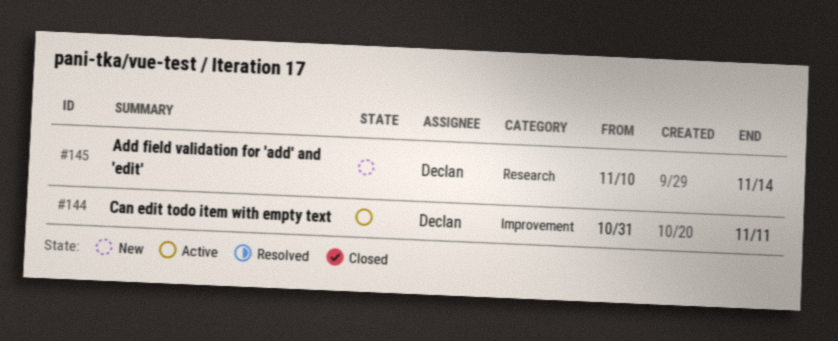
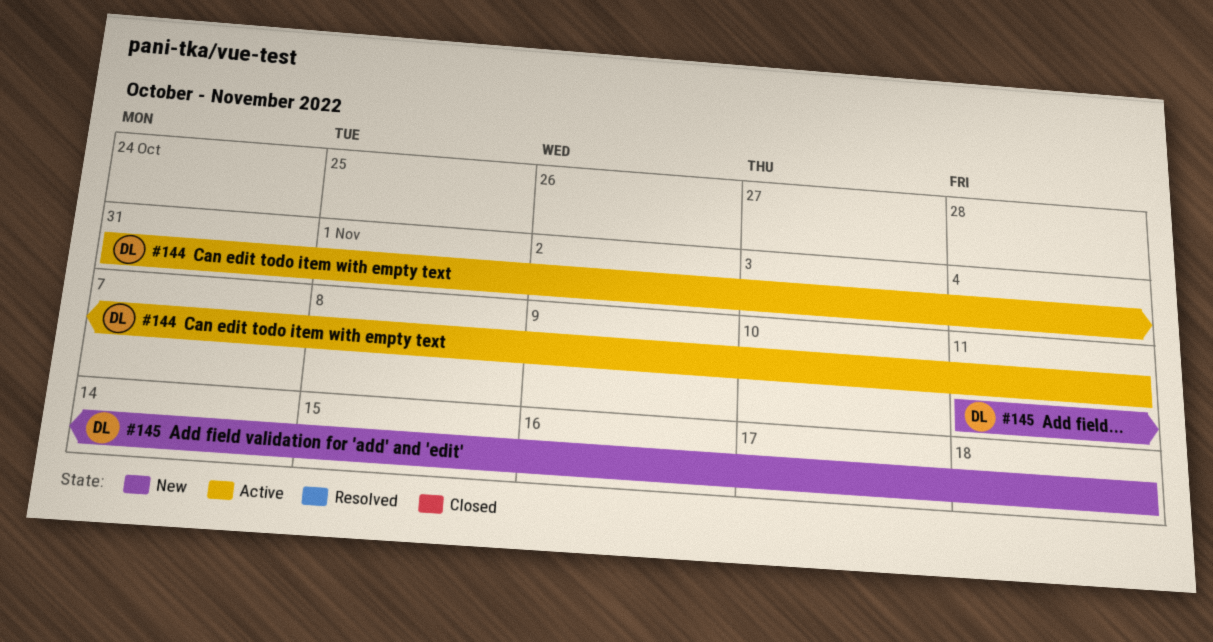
#145, start: Nov 10 -> Nov 11
#145, due: Nov 14 -> Nov 18

